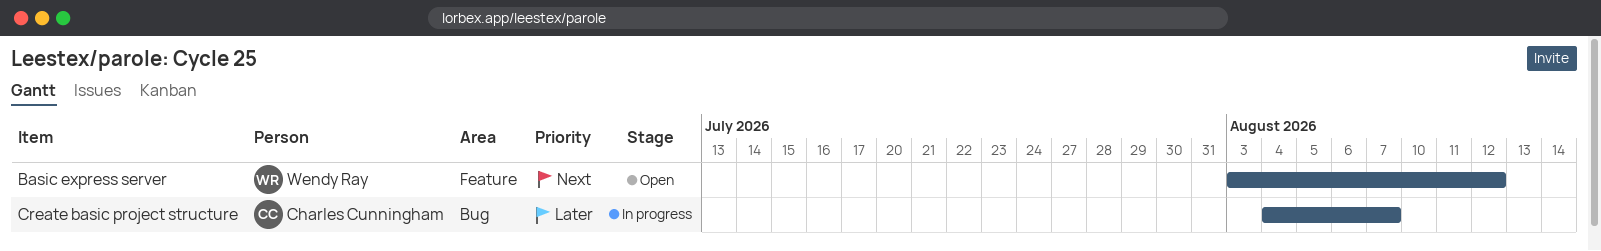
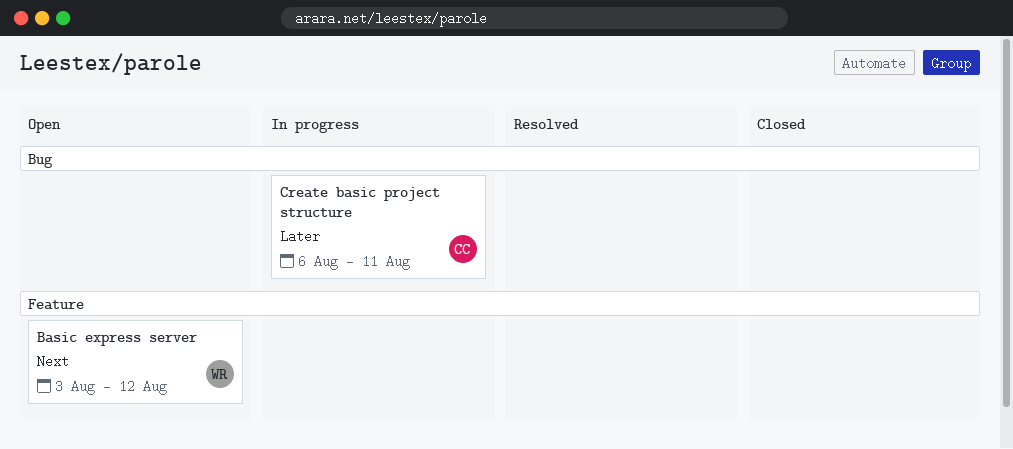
Create basic project structure, start: Aug 4 -> Aug 6
Create basic project structure, due: Aug 7 -> Aug 11

